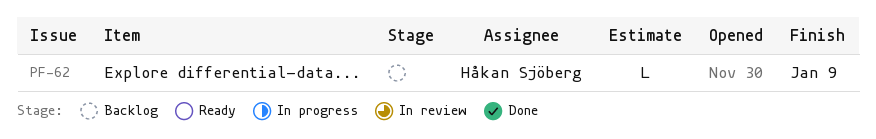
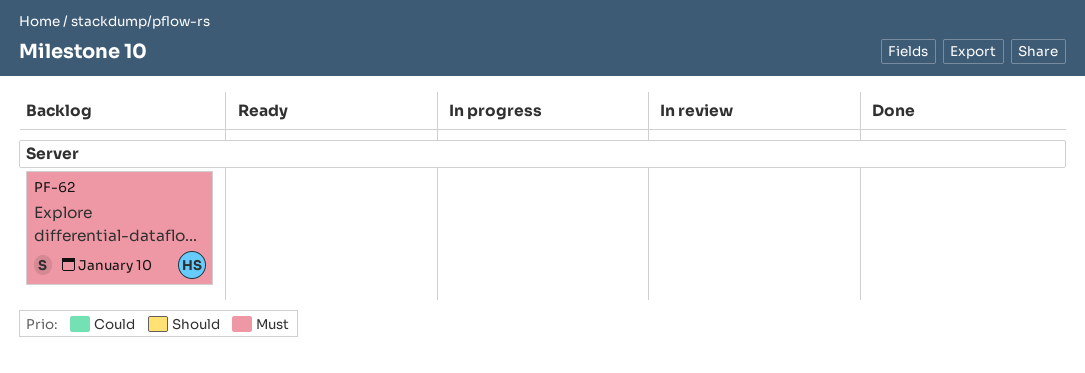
PF-62, estimate: L -> S
PF-62, due: Jan 9 -> Jan 10

